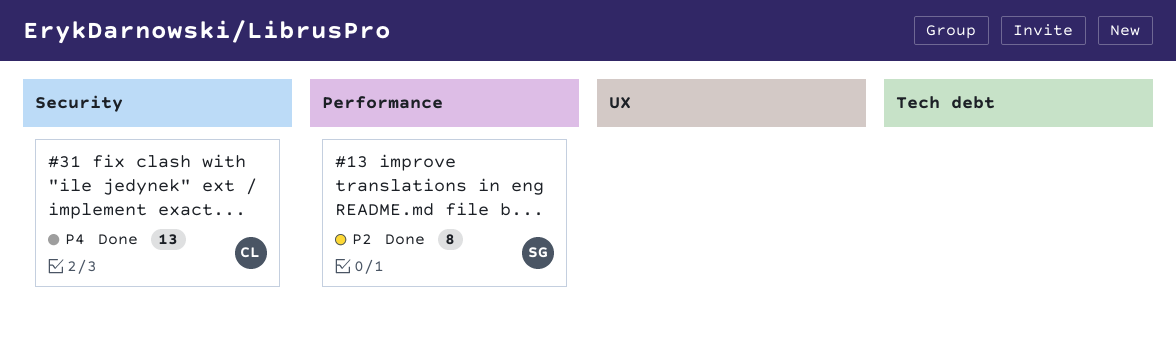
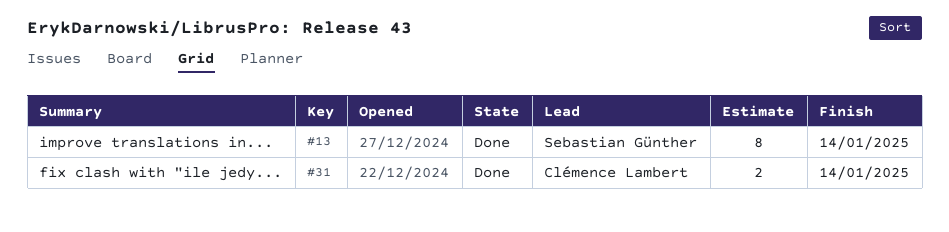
#31, estimate: 13 -> 2

